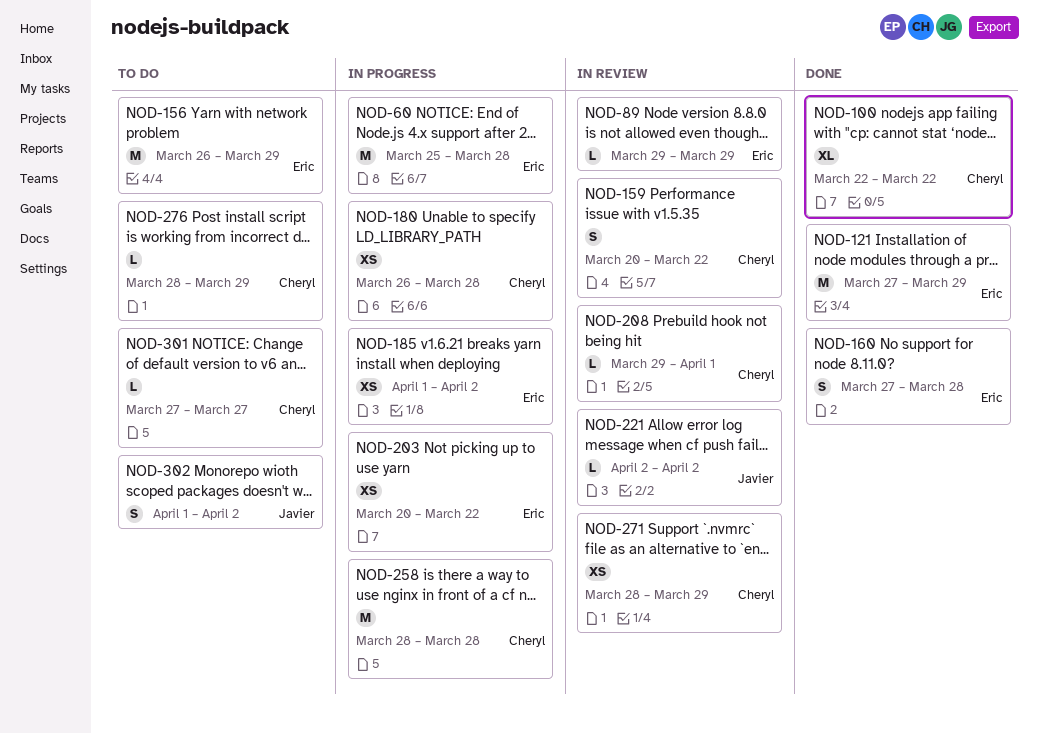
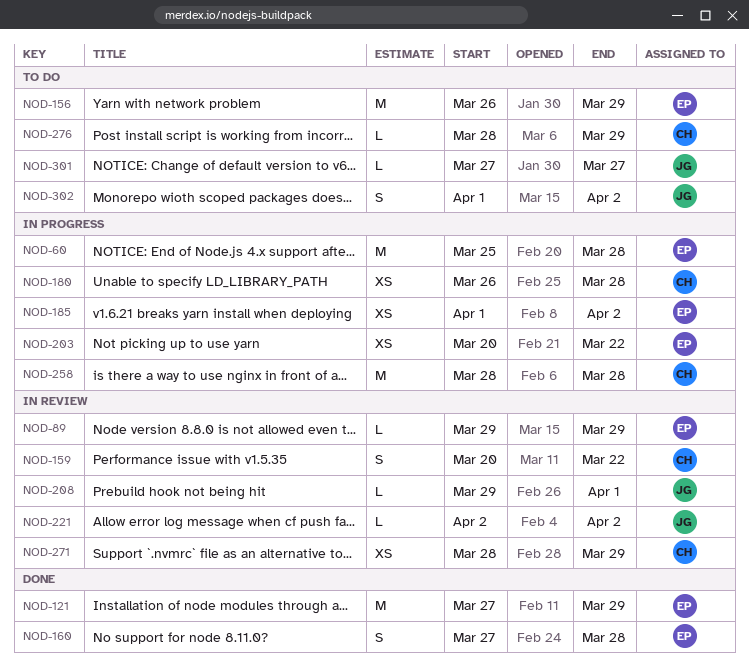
NOD-100: present -> none
NOD-208, owner: Cheryl -> Javier
NOD-301, owner: Cheryl -> Javier

